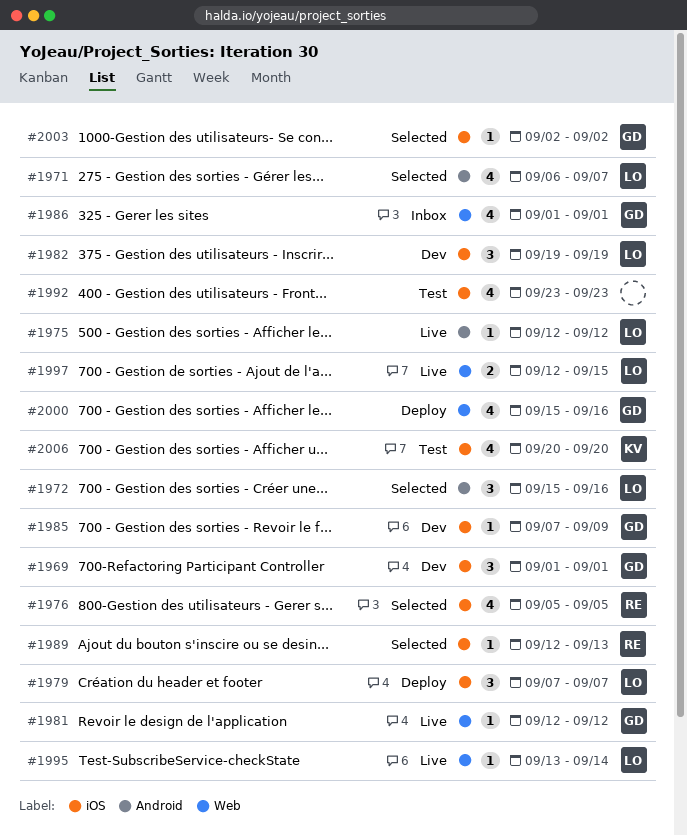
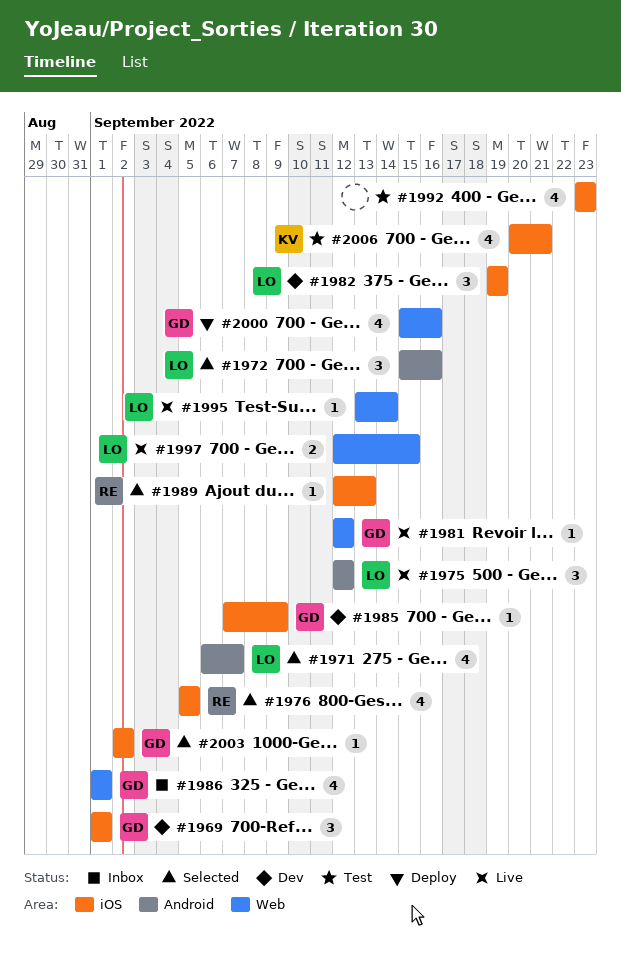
#1975, estimate: 1 -> 3
#1979: present -> none
#2006, due: Sep 20 -> Sep 21

